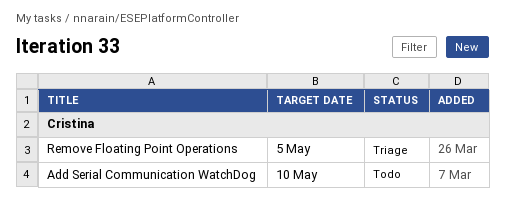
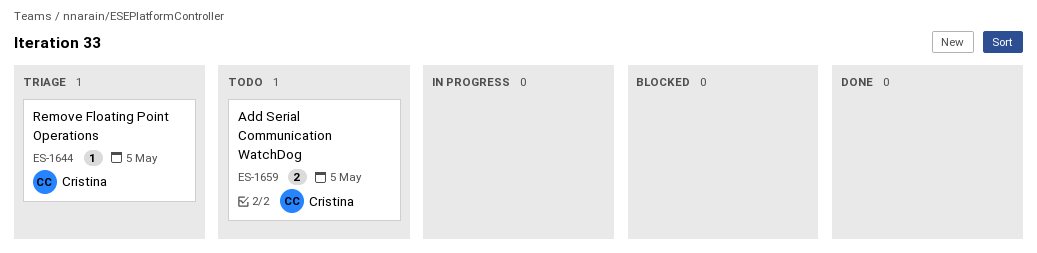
Add Serial Communication WatchDog, due: May 10 -> May 5

